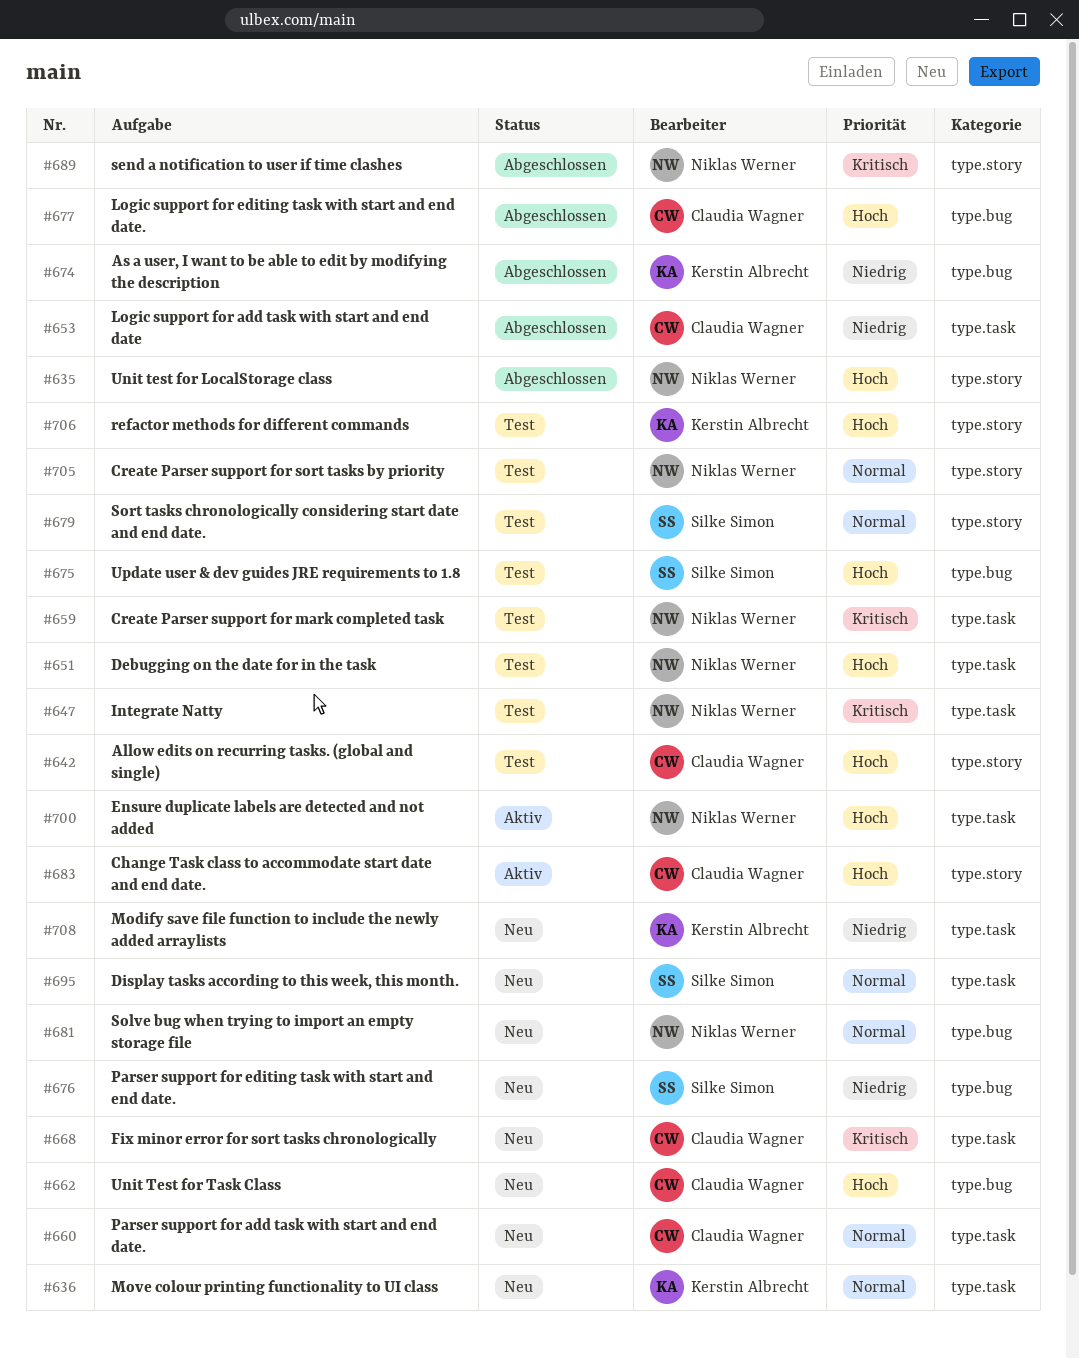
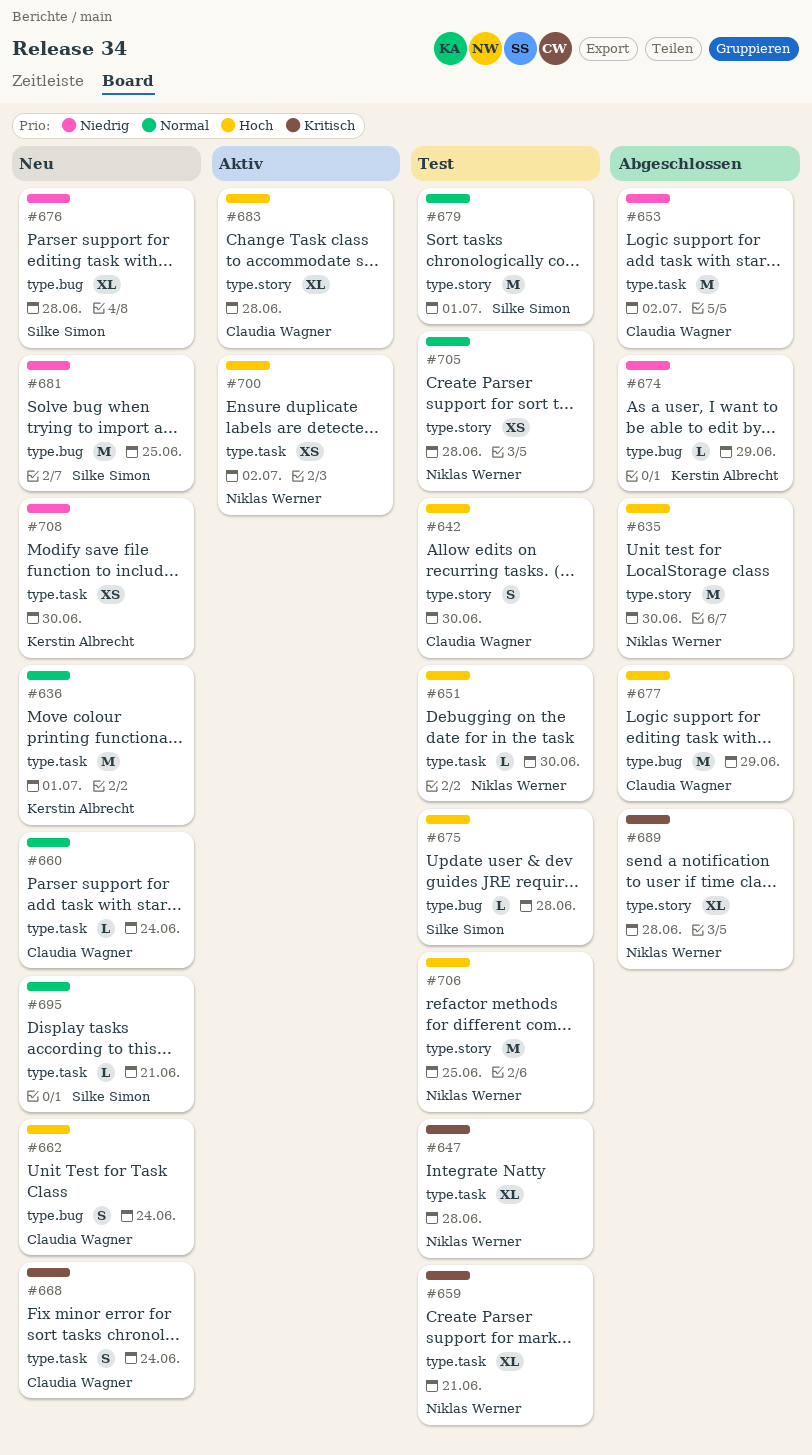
#681, owner: Niklas Werner -> Silke Simon
#681, priority: Normal -> Niedrig
#706, owner: Kerstin Albrecht -> Niklas Werner

